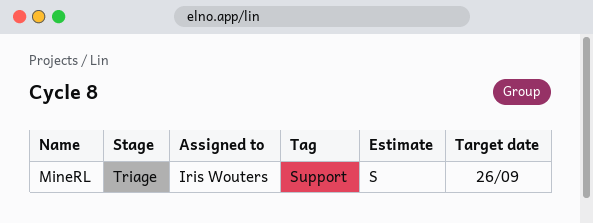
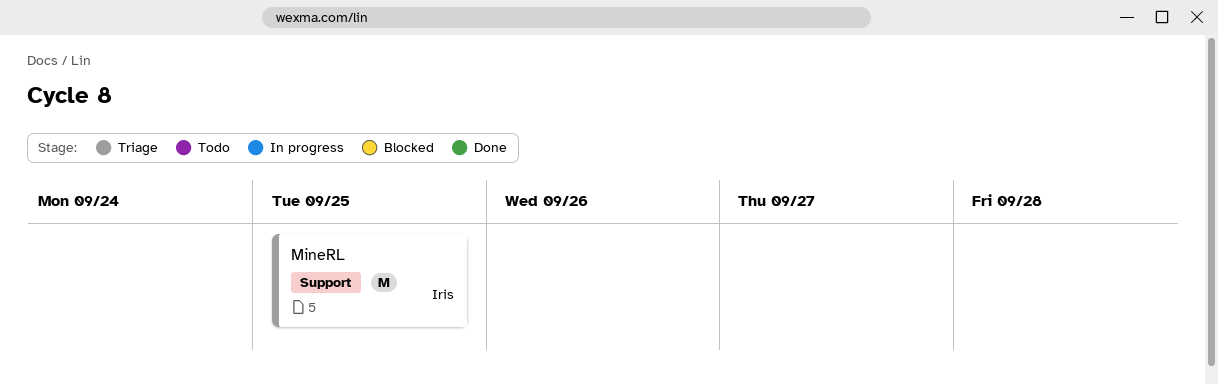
MineRL, estimate: S -> M
MineRL, due: Sep 26 -> Sep 25

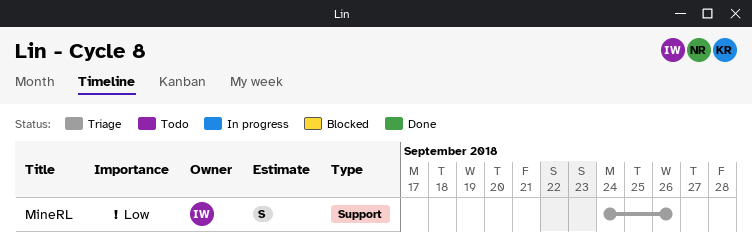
MineRL, estimate: M -> S
MineRL, due: Sep 25 -> Sep 26

